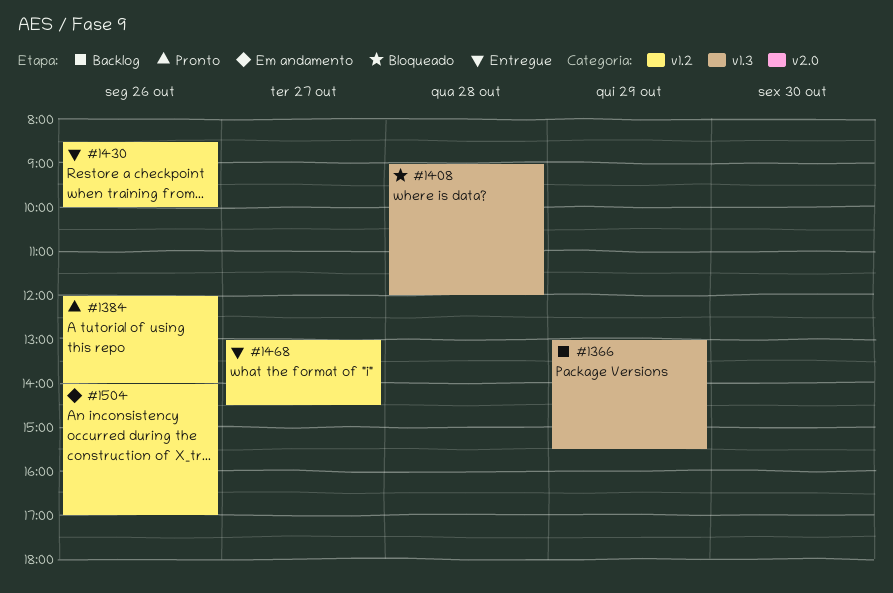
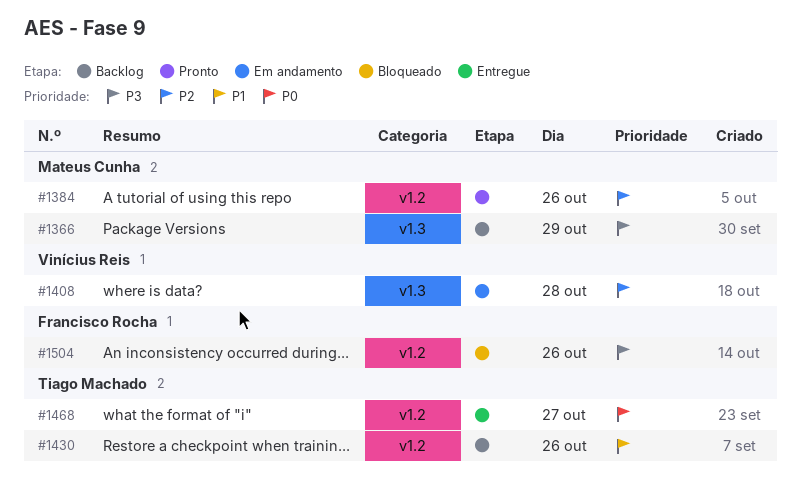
#1408, status: Bloqueado -> Em andamento
#1430, status: Entregue -> Backlog
#1504, status: Em andamento -> Bloqueado

